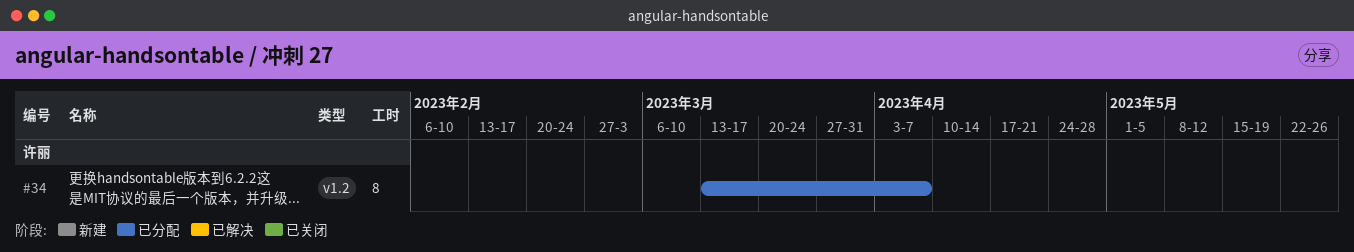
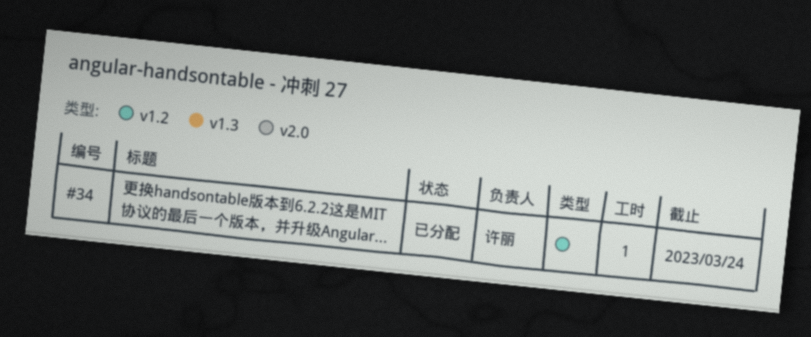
#34, estimate: 8 -> 1
#34, due: Apr 7 -> Mar 24

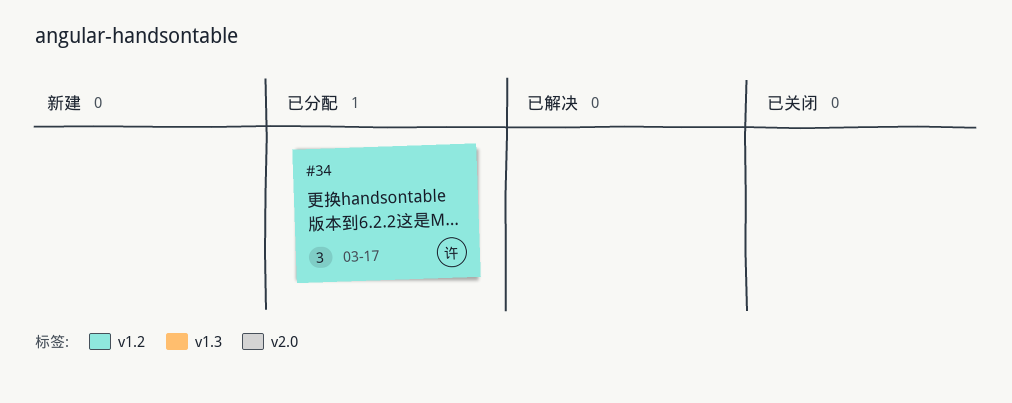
#34, estimate: 1 -> 3
#34, due: Mar 24 -> Mar 17

